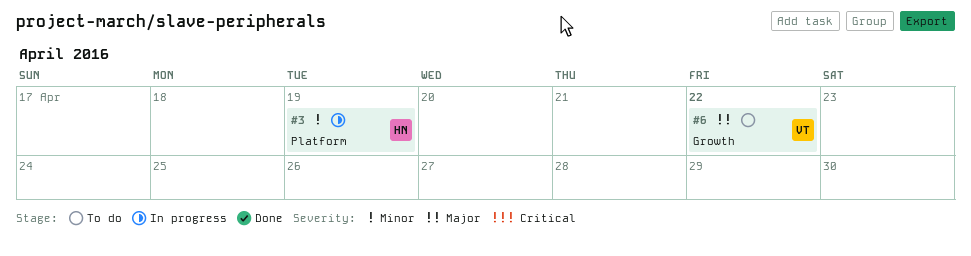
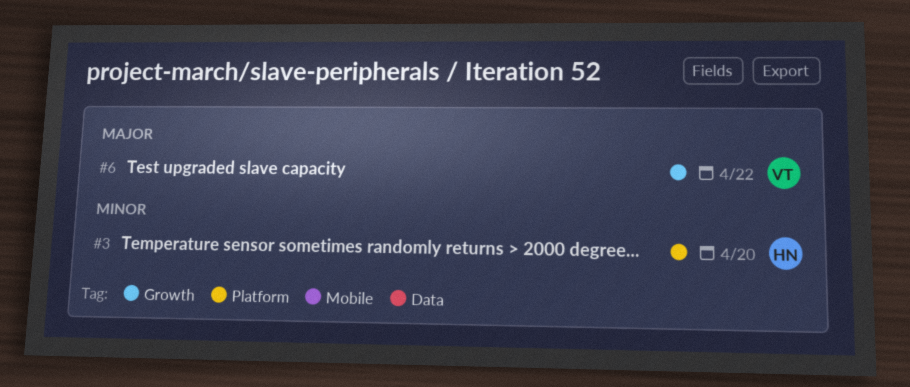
#3, due: Apr 19 -> Apr 20

